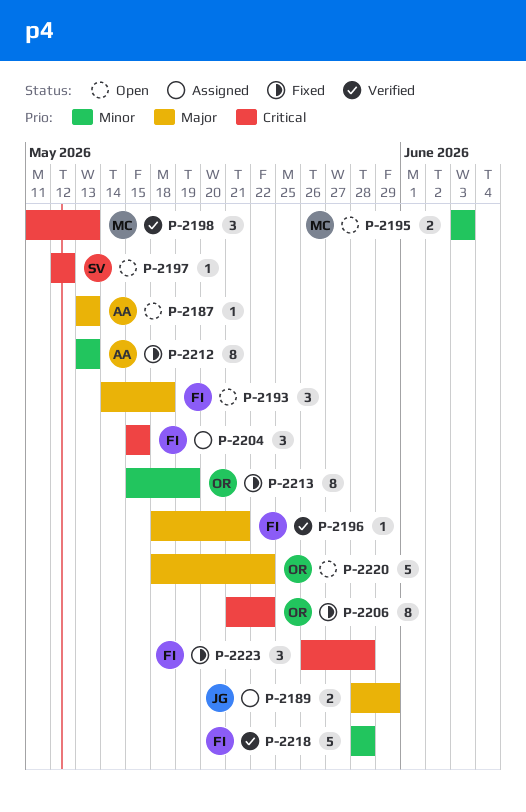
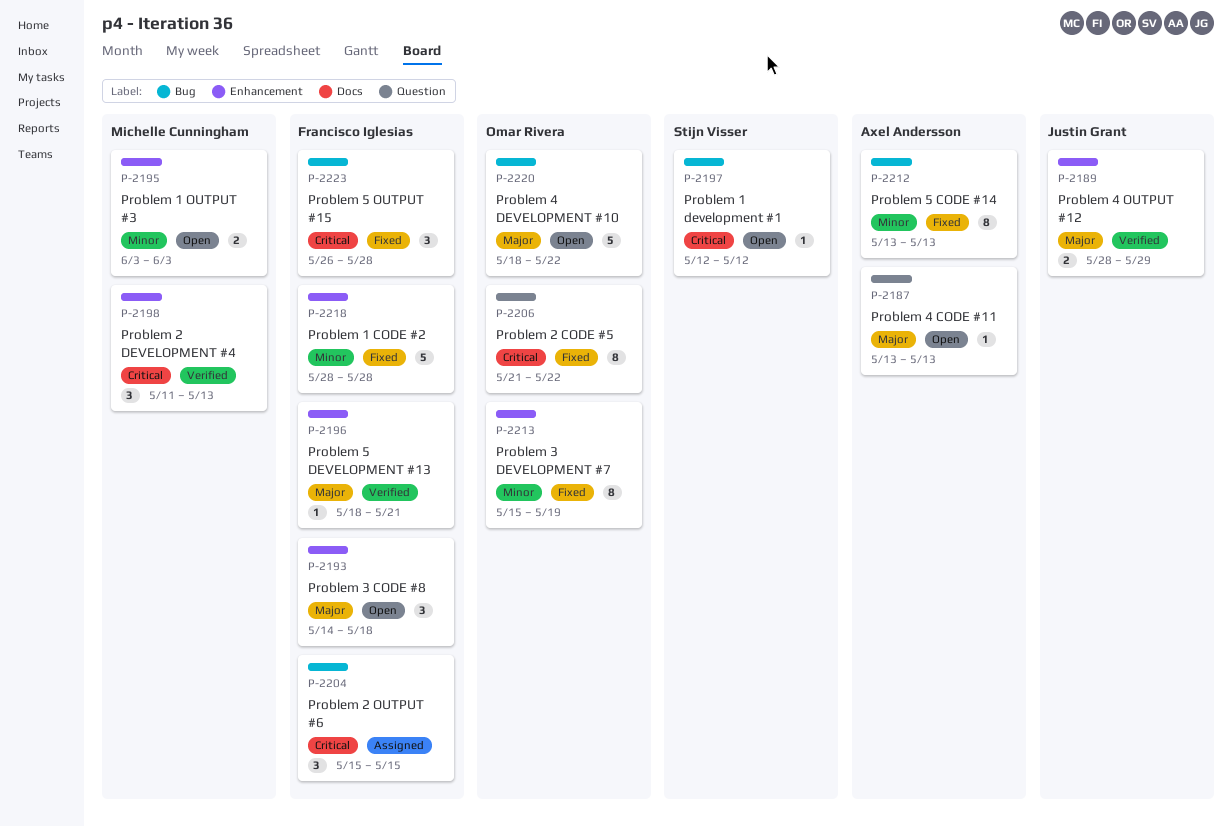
P-2189, status: Assigned -> Verified
P-2218, status: Verified -> Fixed

